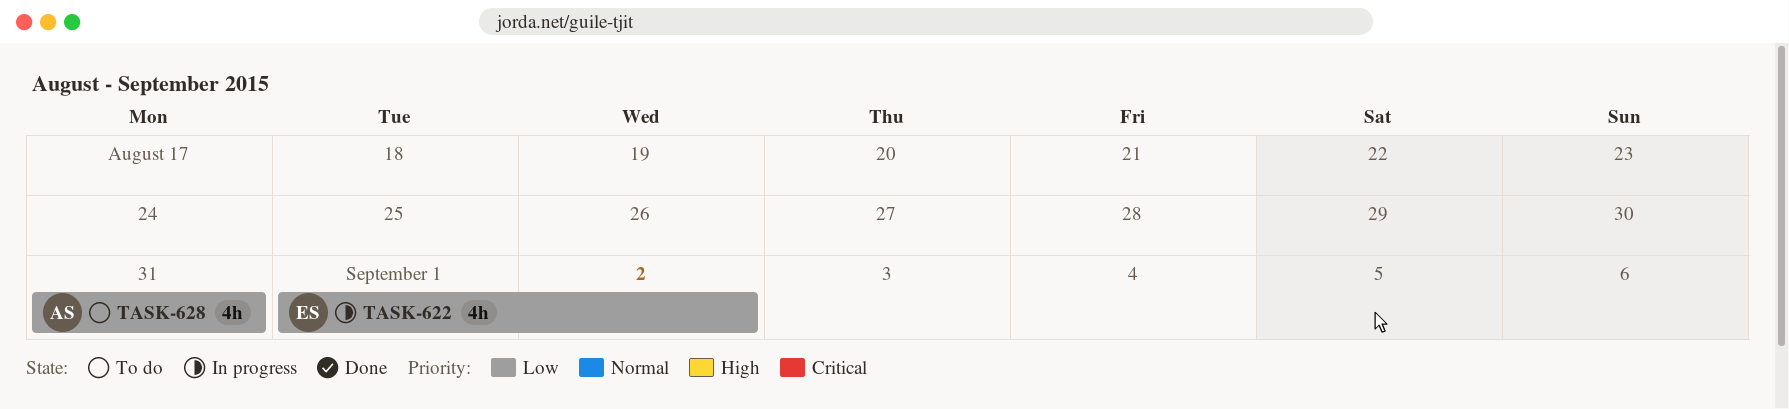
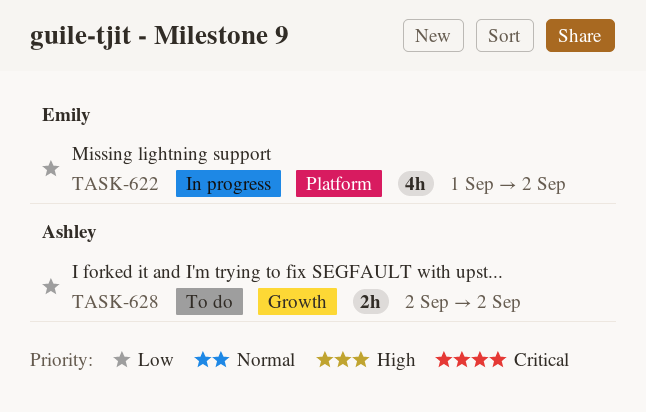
TASK-628, estimate: 4h -> 2h
TASK-628, start: Aug 31 -> Sep 2
TASK-628, due: Aug 31 -> Sep 2

